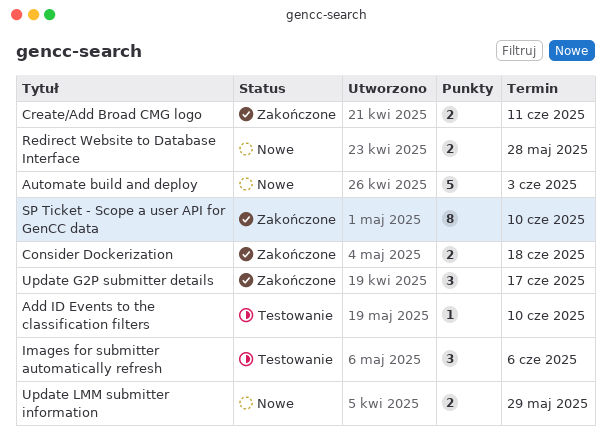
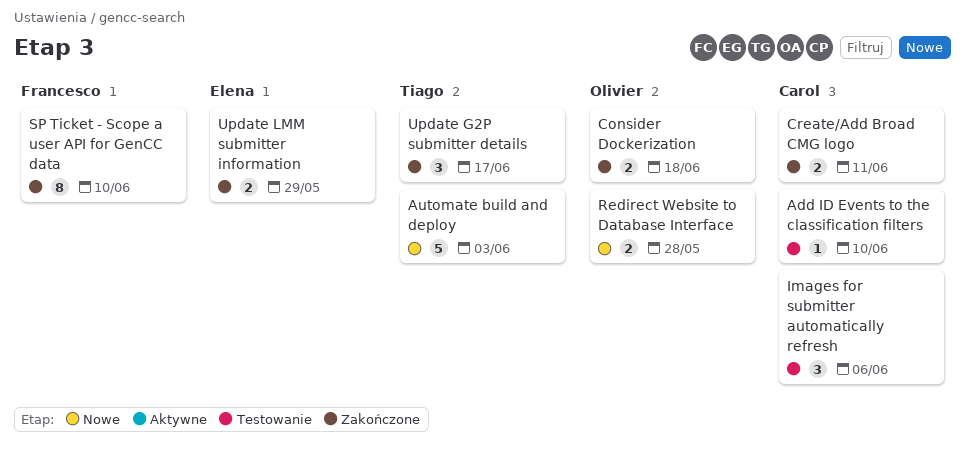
Update LMM submitter information, status: Nowe -> Zakończone

